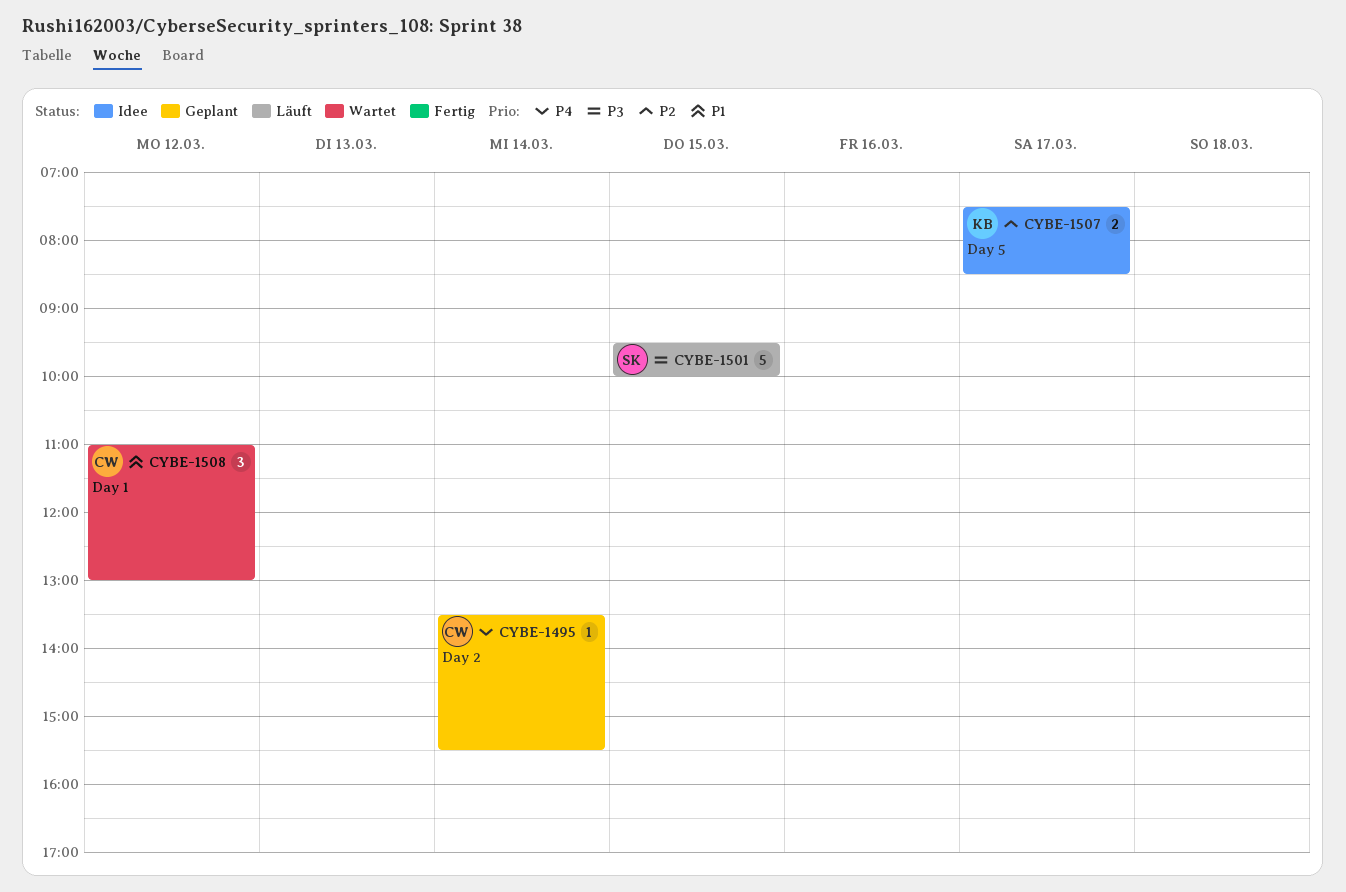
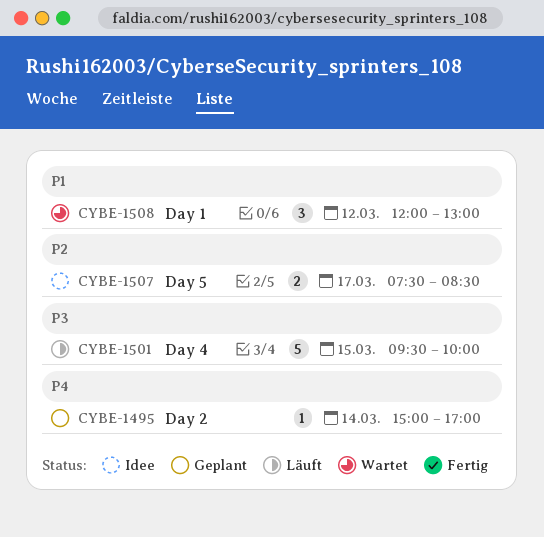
CYBE-1495, begins: 13:30 -> 15:00
CYBE-1495, ends: 15:30 -> 17:00
CYBE-1508, begins: 11:00 -> 12:00

